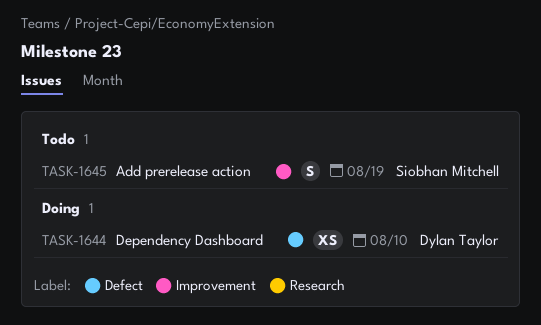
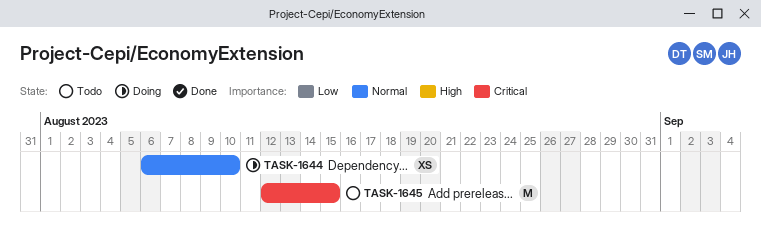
TASK-1645, estimate: S -> M
TASK-1645, due: Aug 19 -> Aug 15

